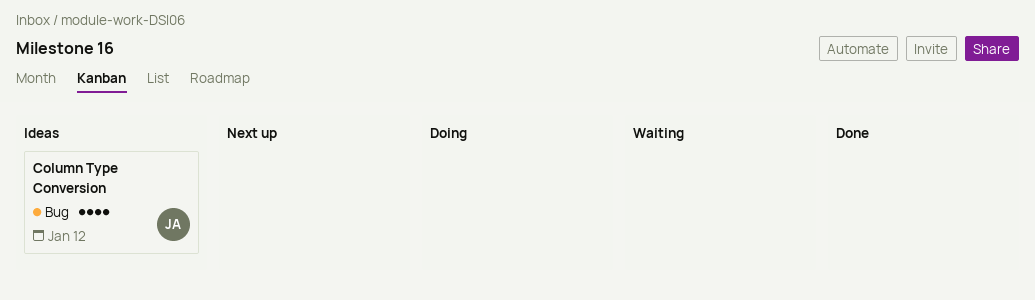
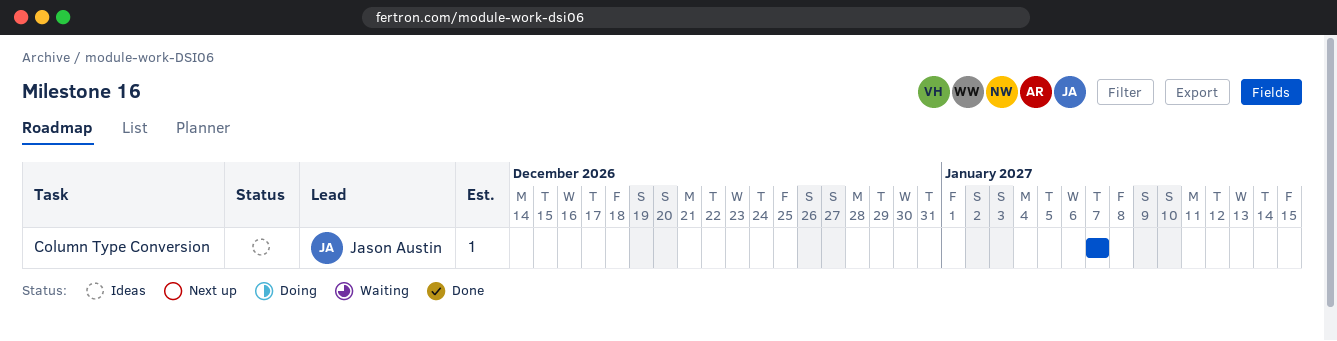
Column Type Conversion, estimate: 4 -> 1
Column Type Conversion, due: Jan 12 -> Jan 7

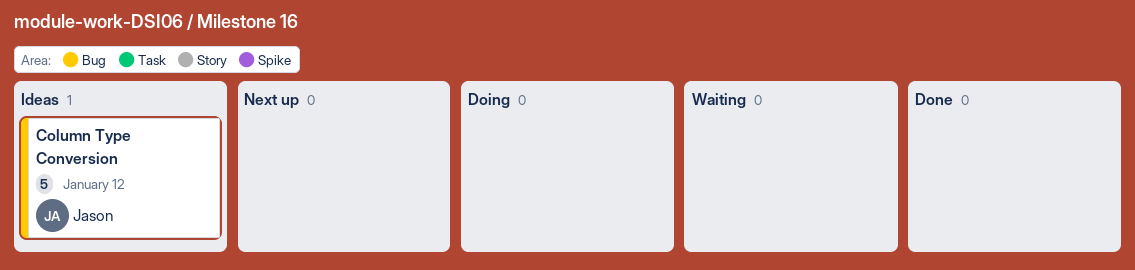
Column Type Conversion, estimate: 1 -> 5
Column Type Conversion, due: Jan 7 -> Jan 12

